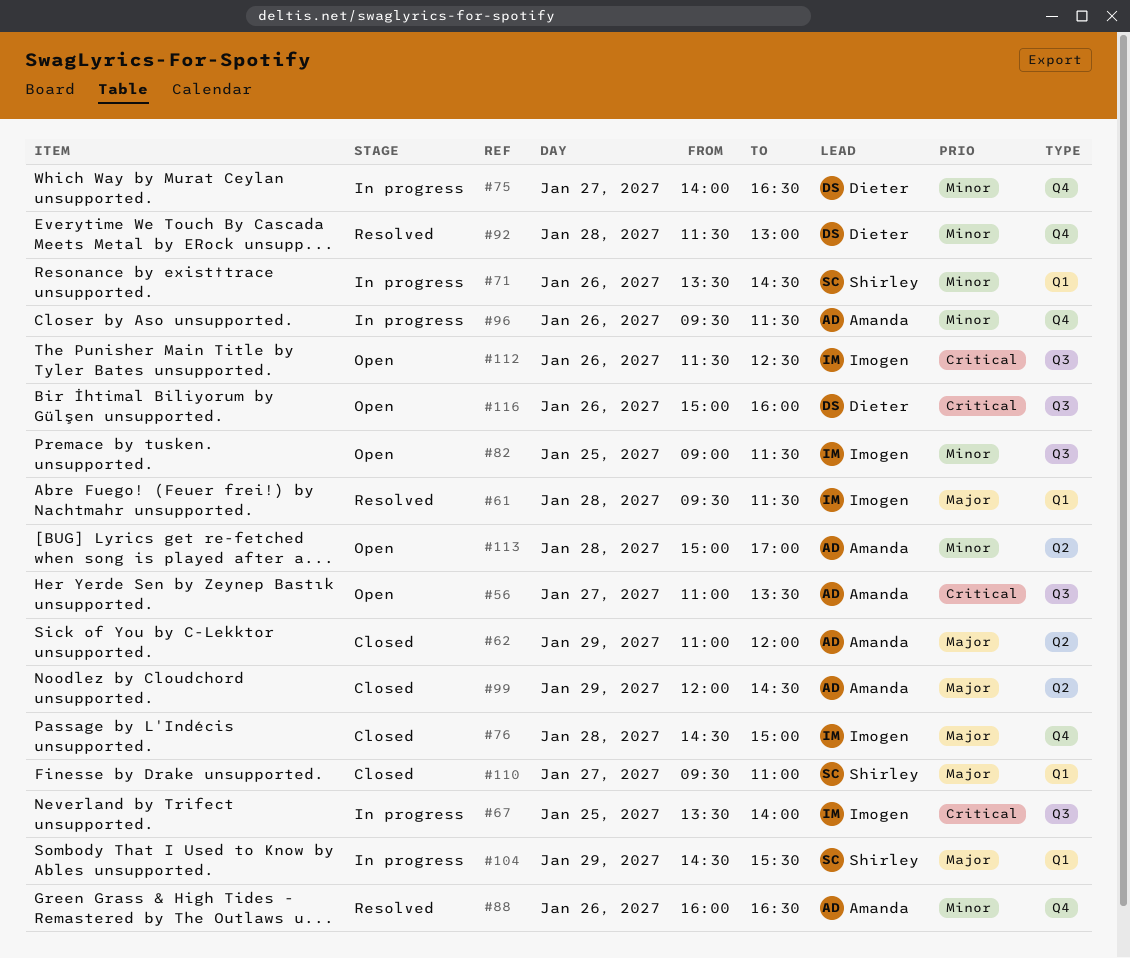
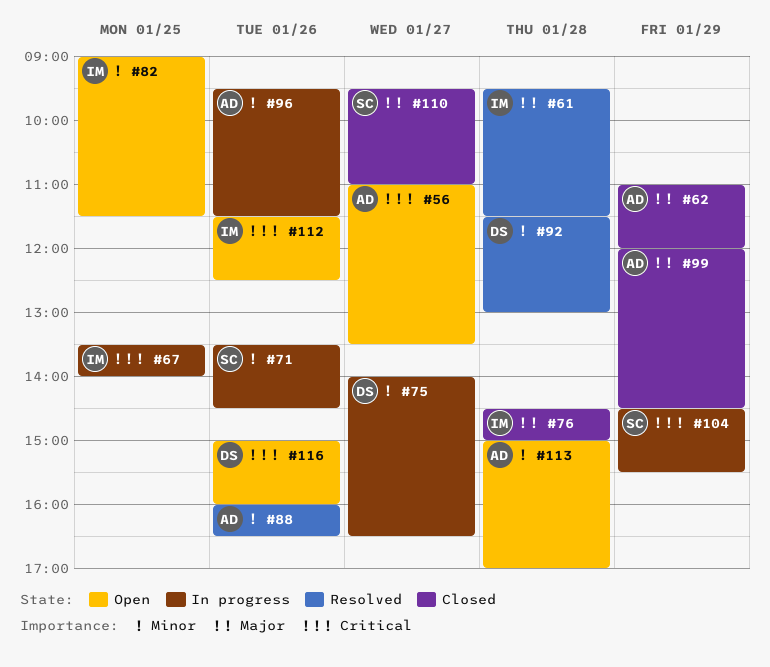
#104, priority: Major -> Critical

